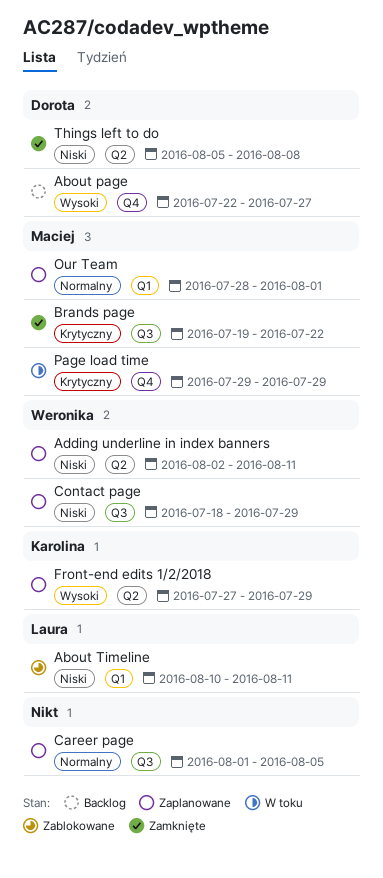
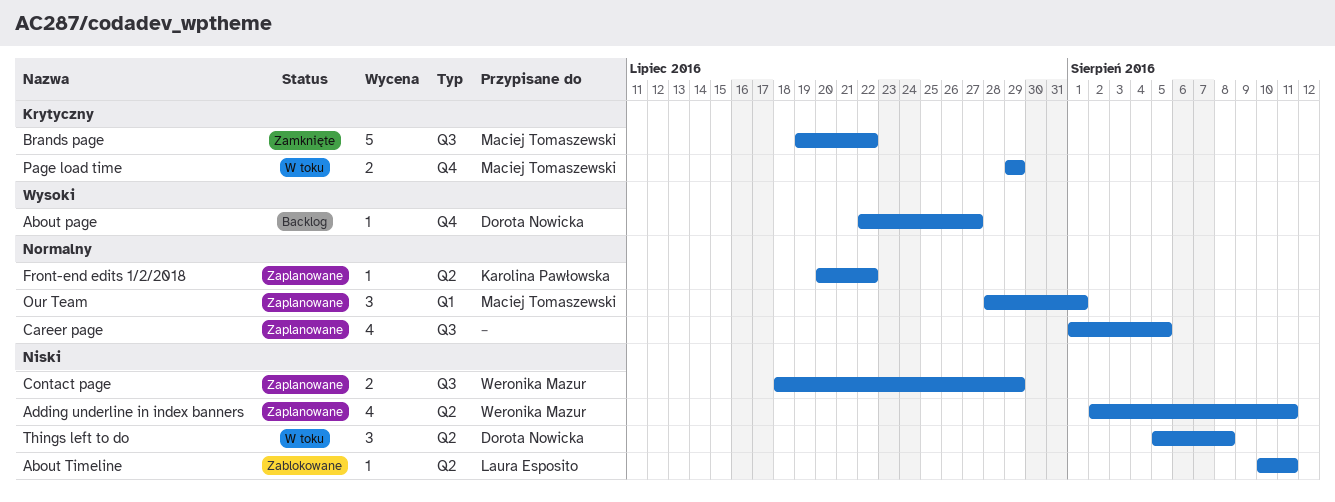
About Timeline, label: Q1 -> Q2
Front-end edits 1/2/2018, priority: Wysoki -> Normalny
Front-end edits 1/2/2018, start: Jul 27 -> Jul 20
Front-end edits 1/2/2018, due: Jul 29 -> Jul 22
Things left to do, status: Zamknięte -> W toku

